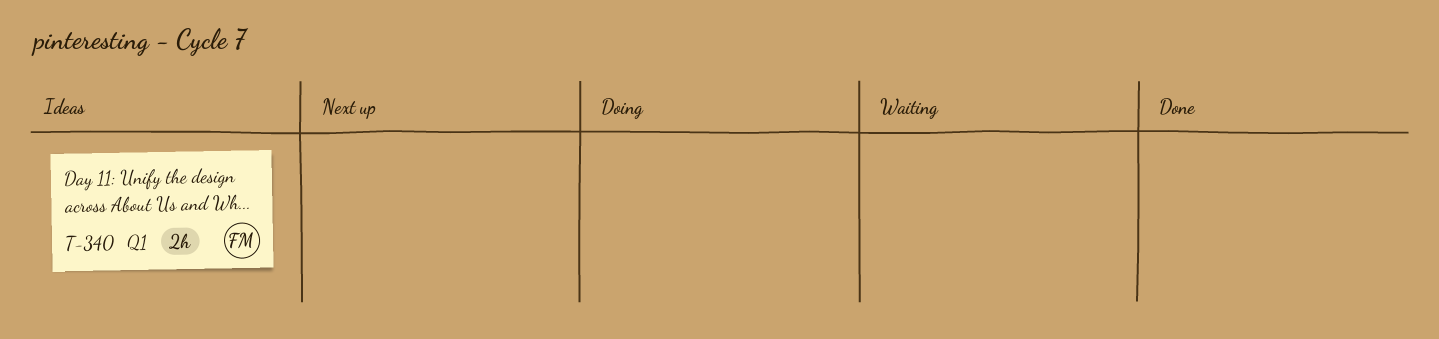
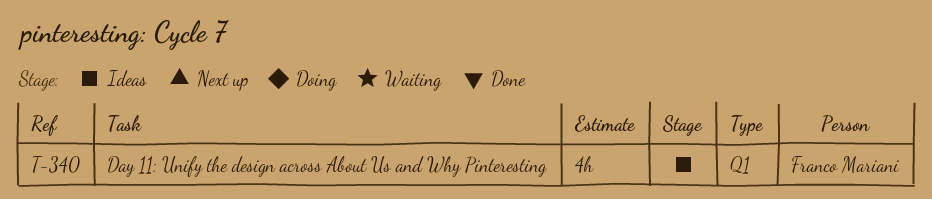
T-340, estimate: 2h -> 4h

